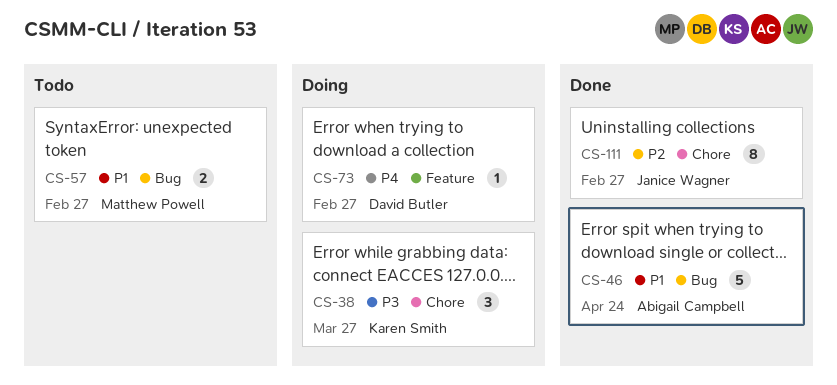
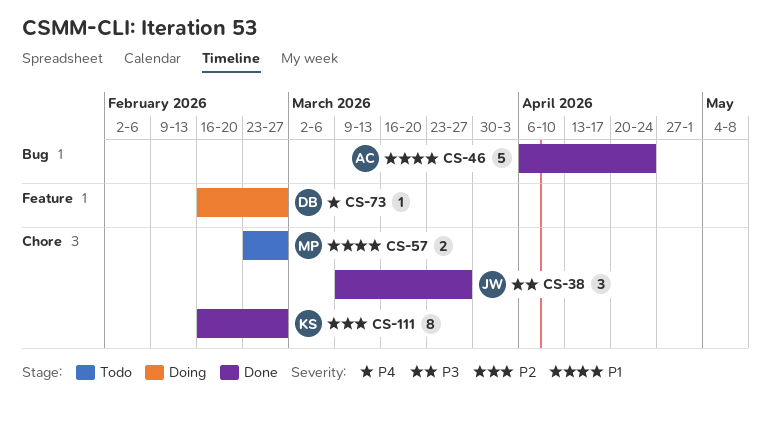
CS-38, status: Doing -> Done
CS-38, owner: Karen Smith -> Janice Wagner
CS-57, label: Bug -> Chore
CS-111, owner: Janice Wagner -> Karen Smith

